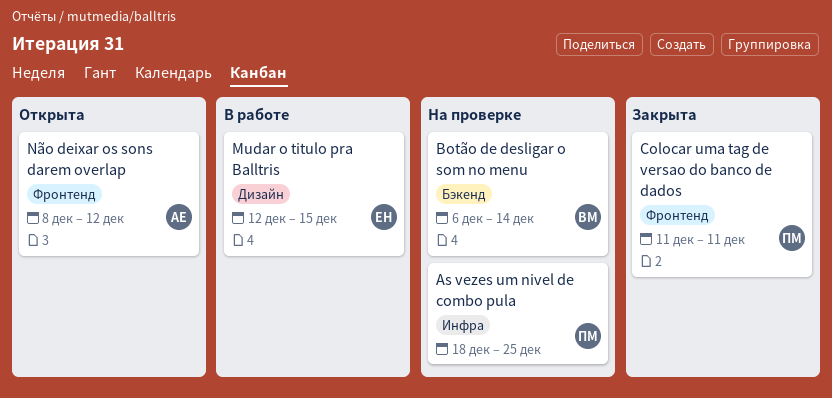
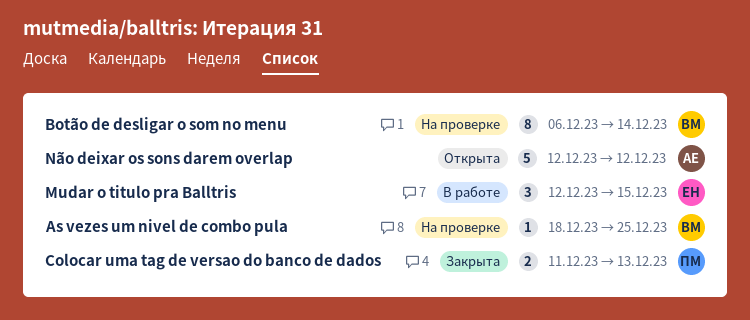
As vezes um nivel de combo pula, owner: ПМ -> ВМ
Colocar uma tag de versao do banco de dados, due: Dec 11 -> Dec 13
Não deixar os sons darem overlap, start: Dec 8 -> Dec 12

